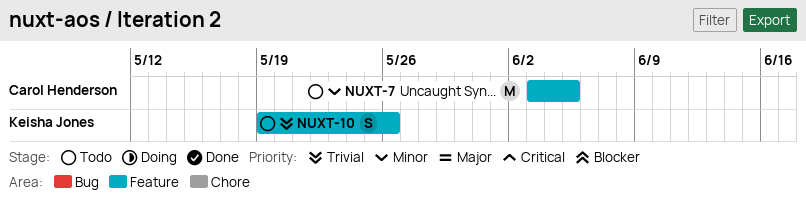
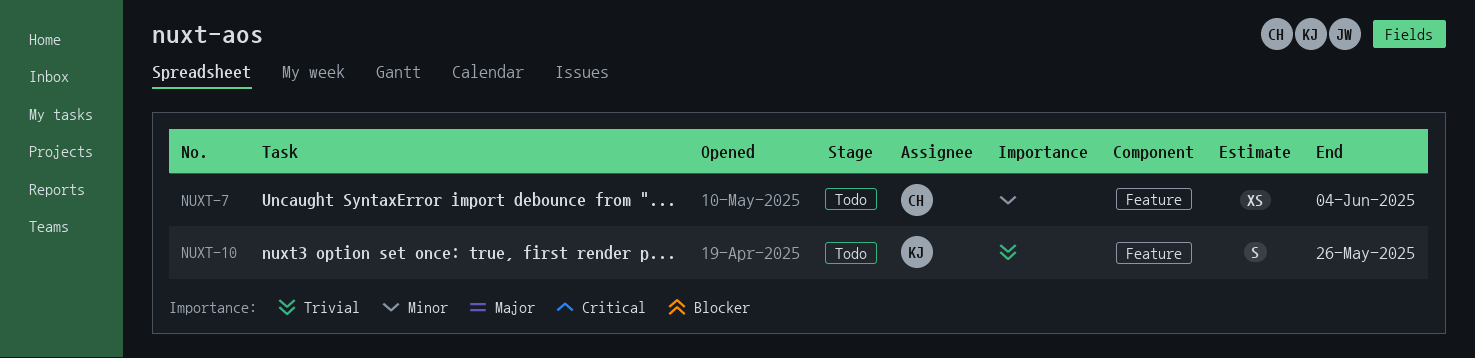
NUXT-7, estimate: M -> XS
NUXT-7, due: Jun 5 -> Jun 4

